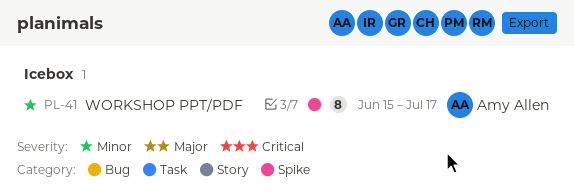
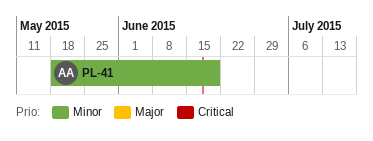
PL-41, start: Jun 15 -> May 18
PL-41, due: Jul 17 -> Jun 19

